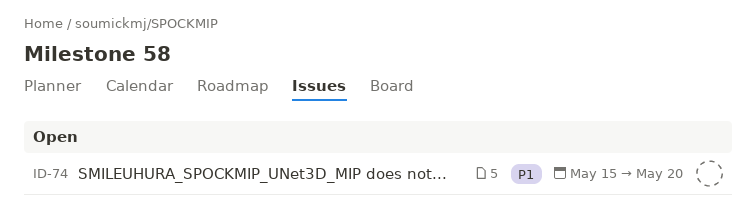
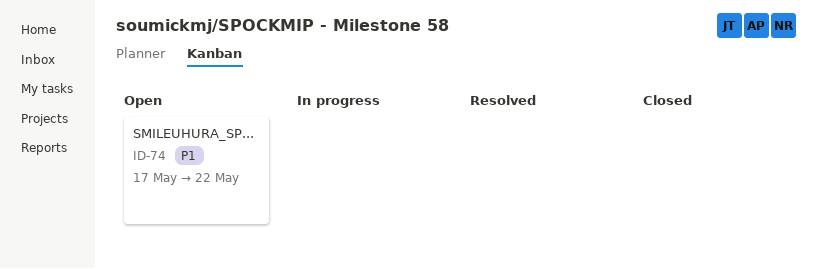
ID-74, start: May 15 -> May 17
ID-74, due: May 20 -> May 22

